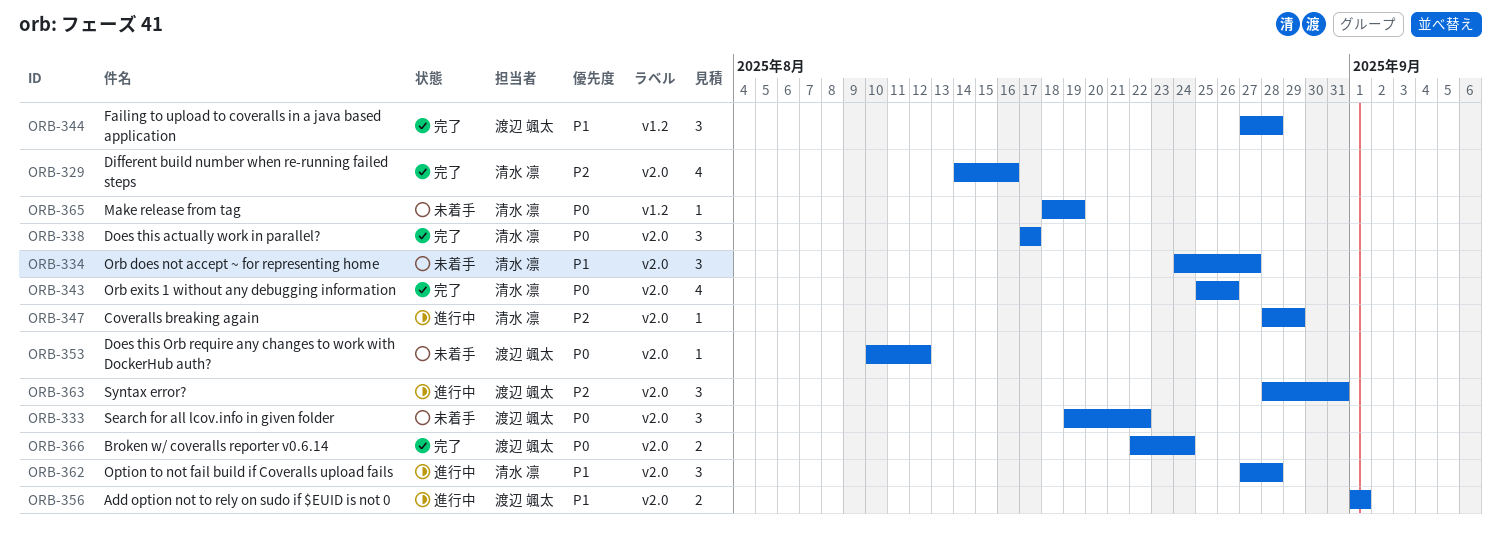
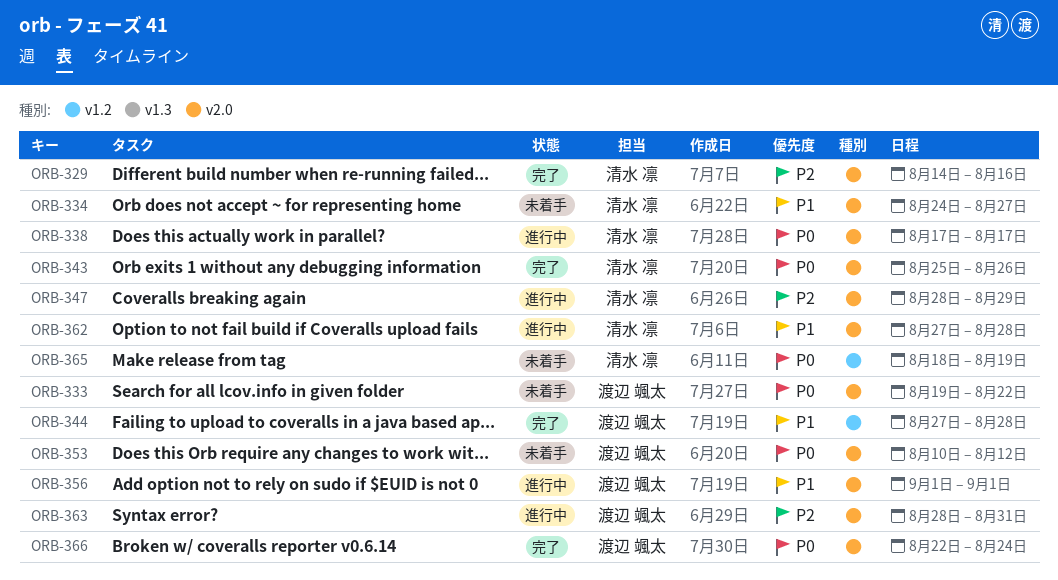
ORB-338, status: 完了 -> 進行中

